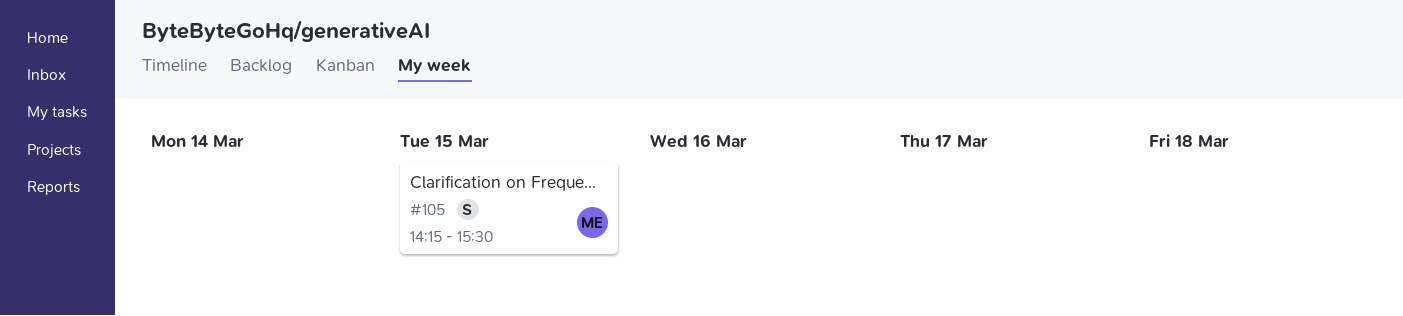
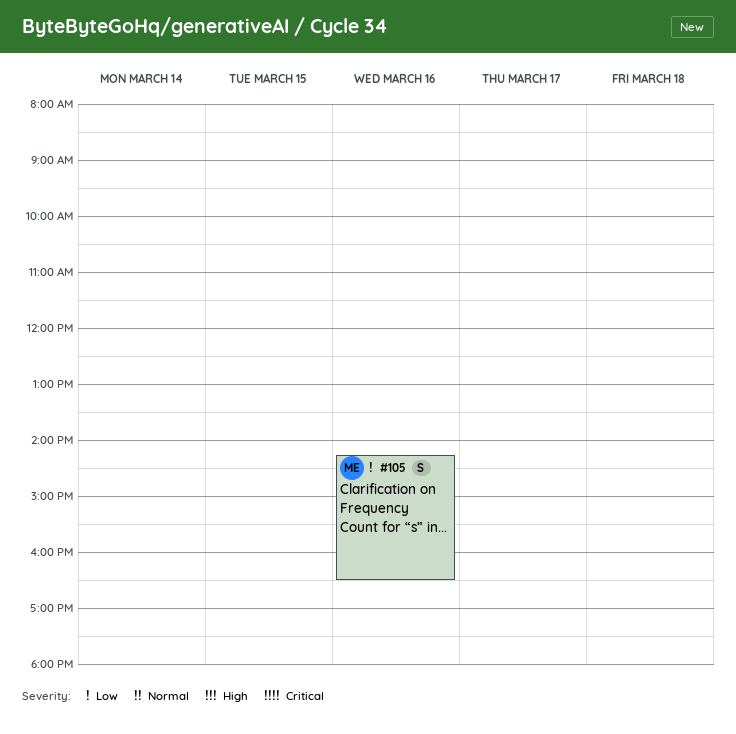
#105, day: Mar 15 -> Mar 16
#105, ends: 15:30 -> 16:30

